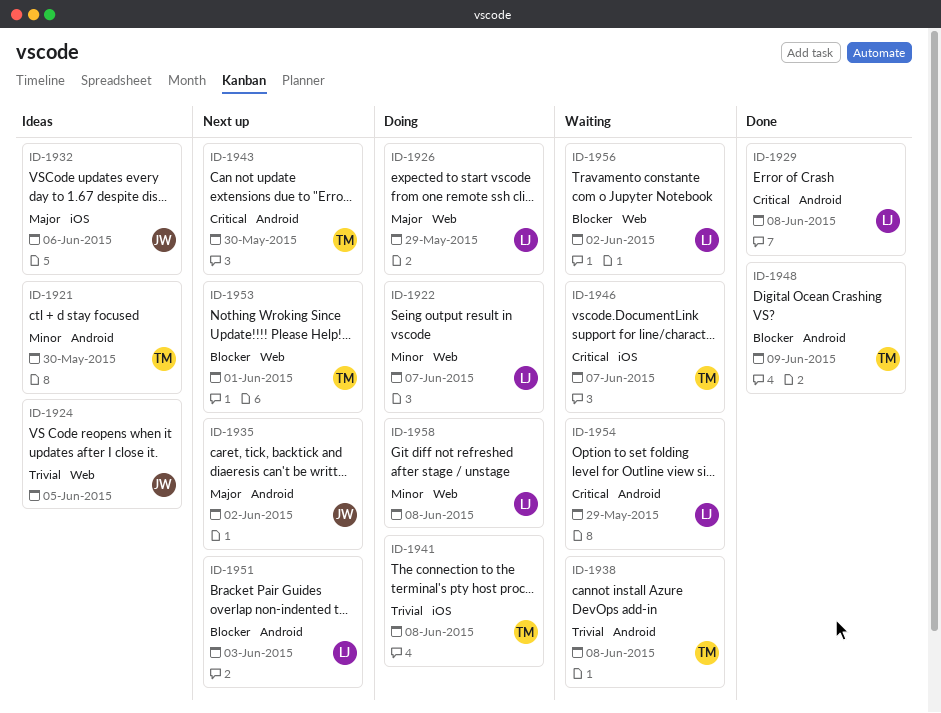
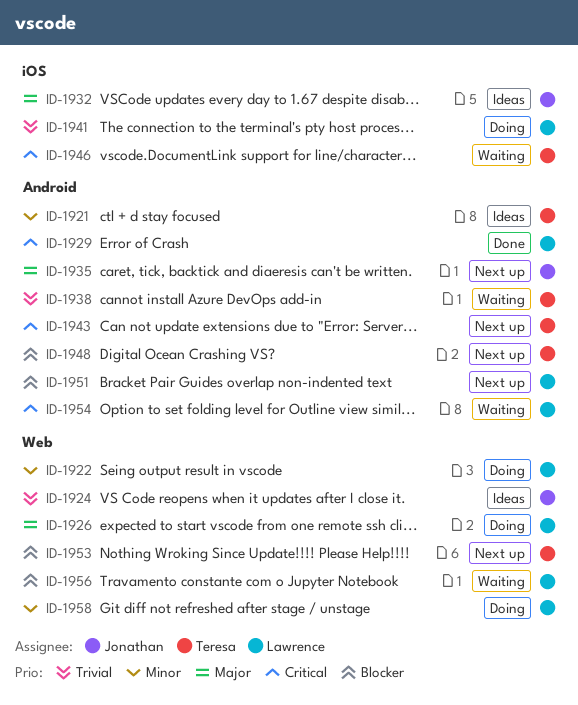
ID-1941, owner: Teresa -> Lawrence
ID-1948, status: Done -> Next up

